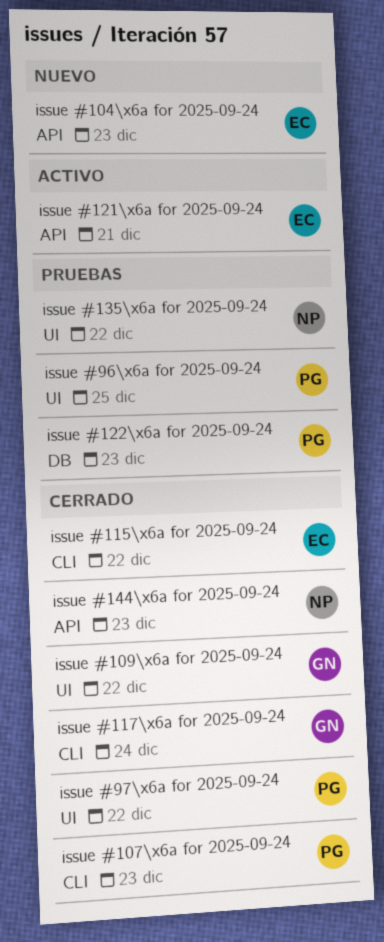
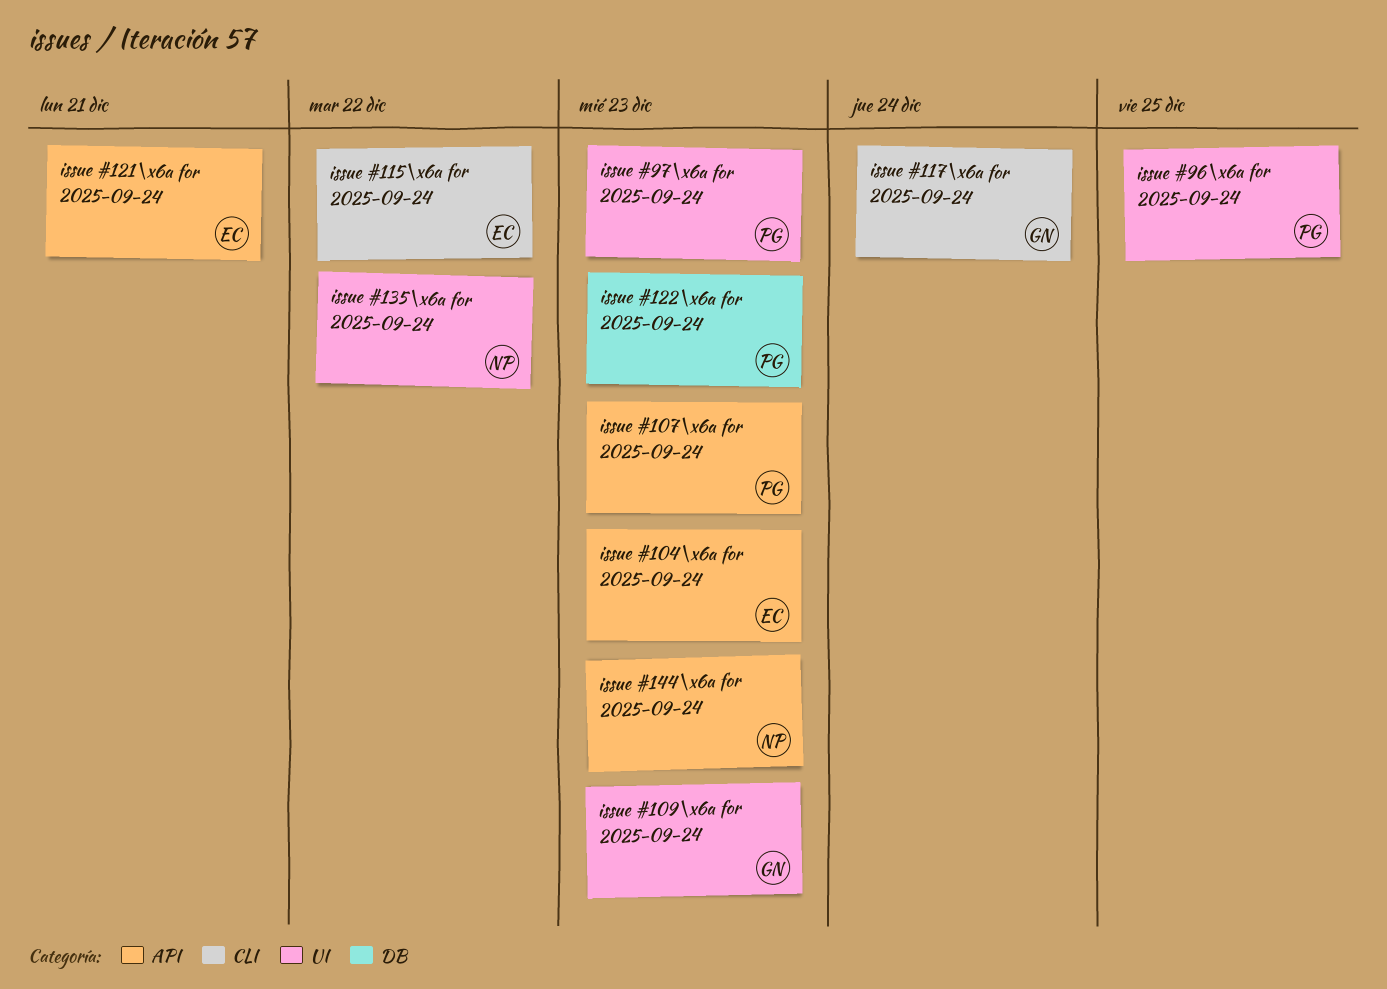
issue #107\x6a for 2025-09-24, label: CLI -> API
issue #109\x6a for 2025-09-24, due: Dec 22 -> Dec 23
issue #97\x6a for 2025-09-24, due: Dec 22 -> Dec 23

